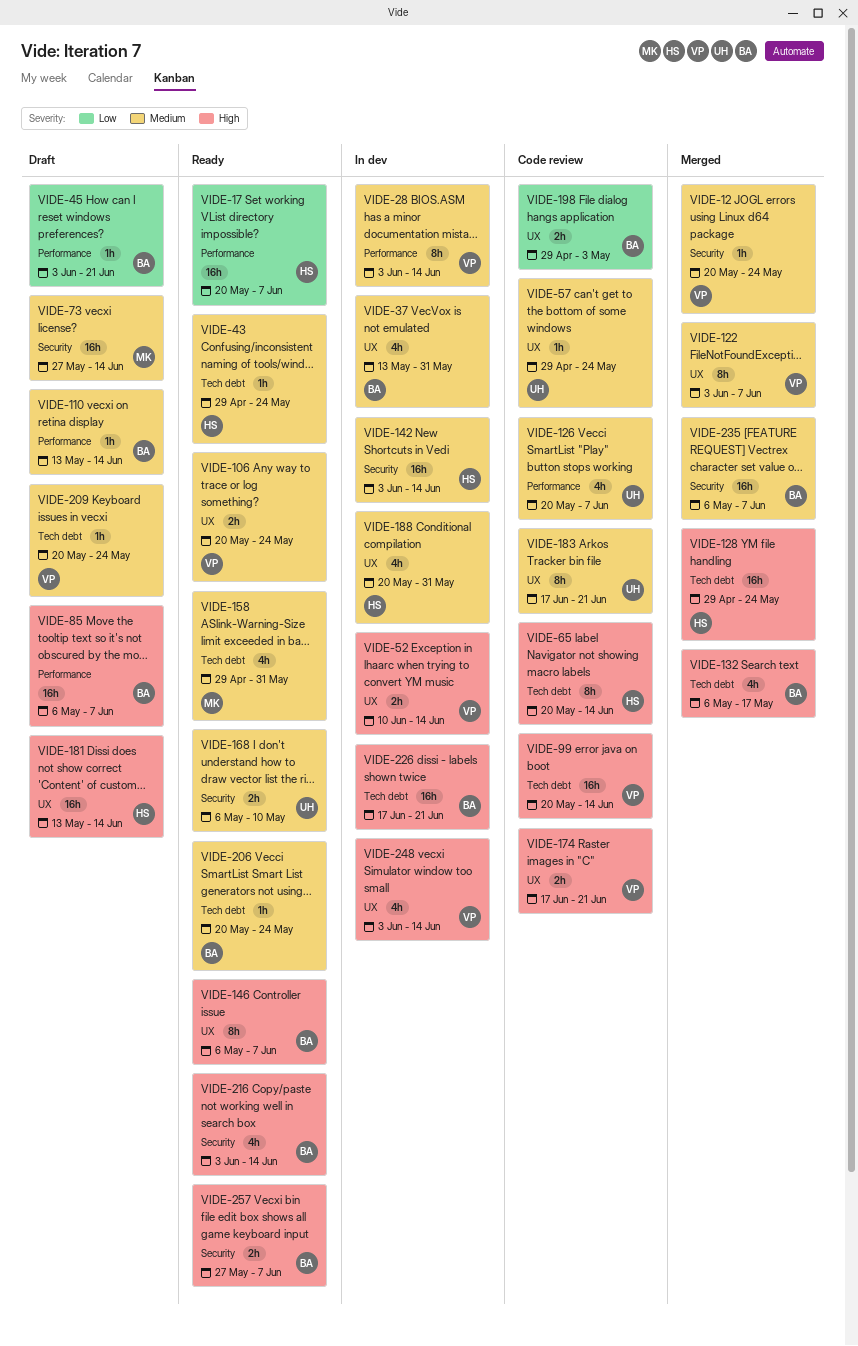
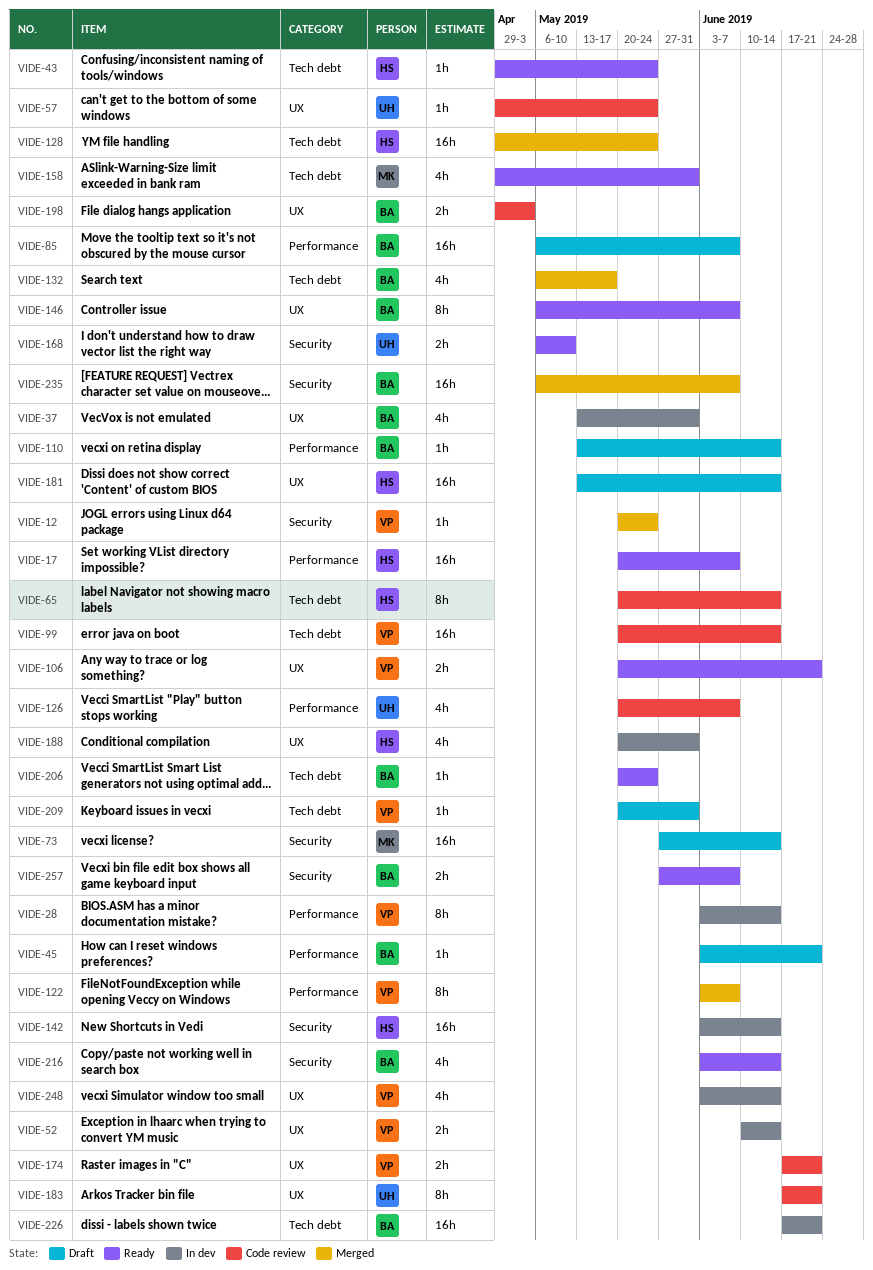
VIDE-106, due: May 24 -> Jun 21
VIDE-122, label: UX -> Performance
VIDE-209, due: May 24 -> May 31

